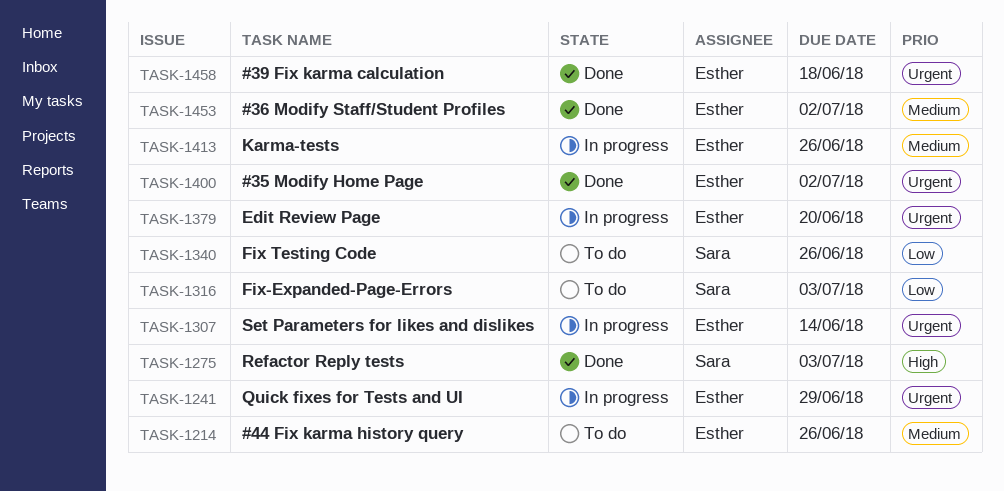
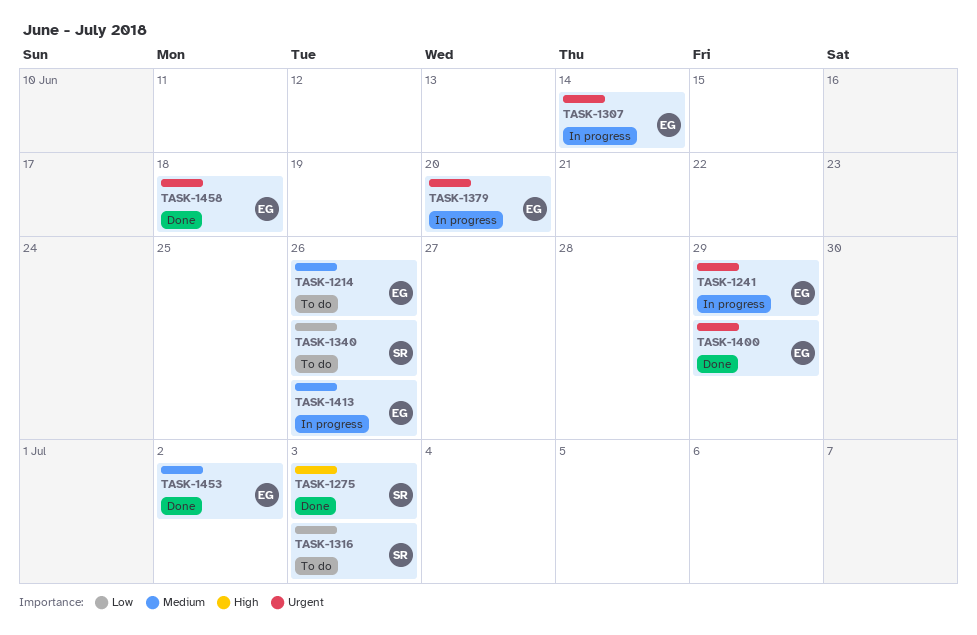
TASK-1400, due: Jul 2 -> Jun 29

